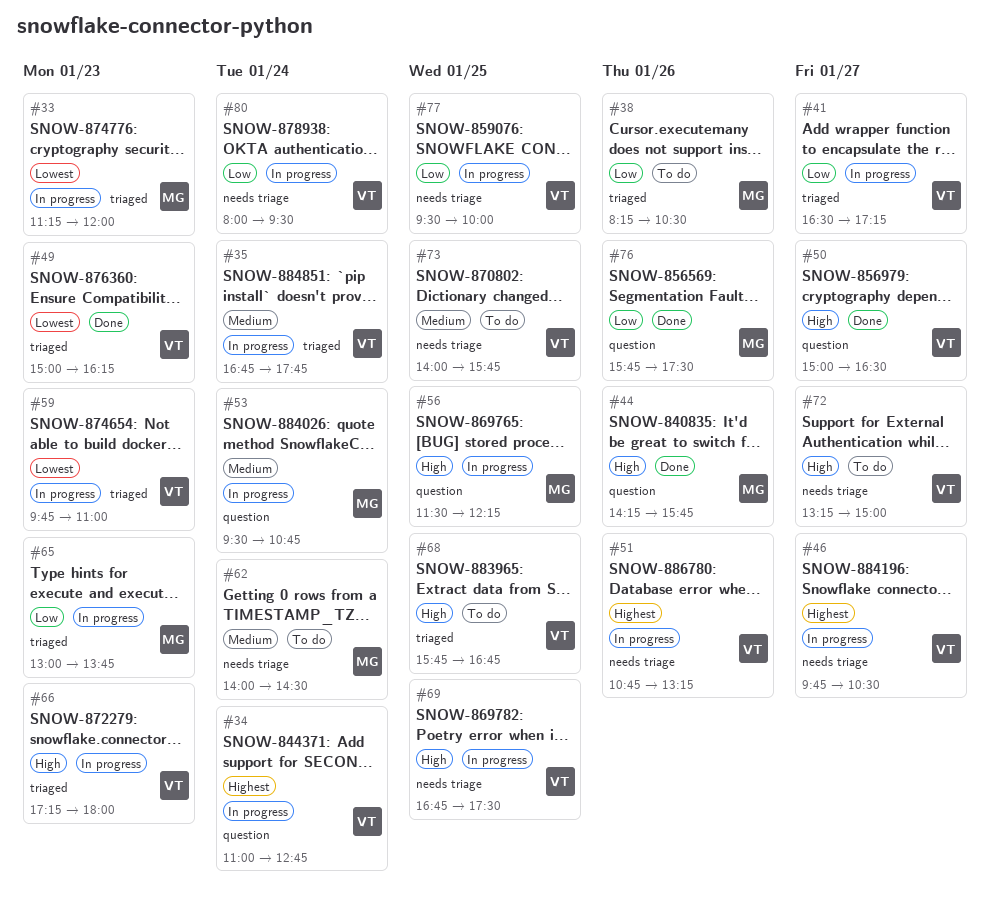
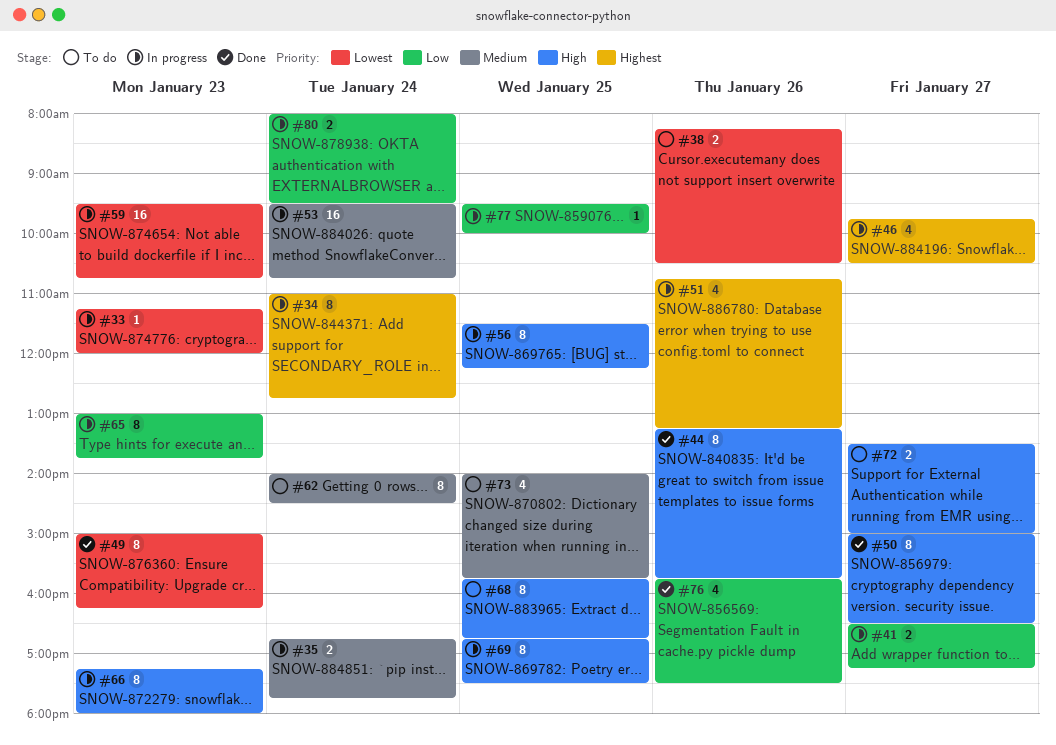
#38, priority: Low -> Lowest
#44, begins: 14:15 -> 13:15
#59, begins: 09:45 -> 09:30
#59, ends: 11:00 -> 10:45
#72, begins: 13:15 -> 13:30

